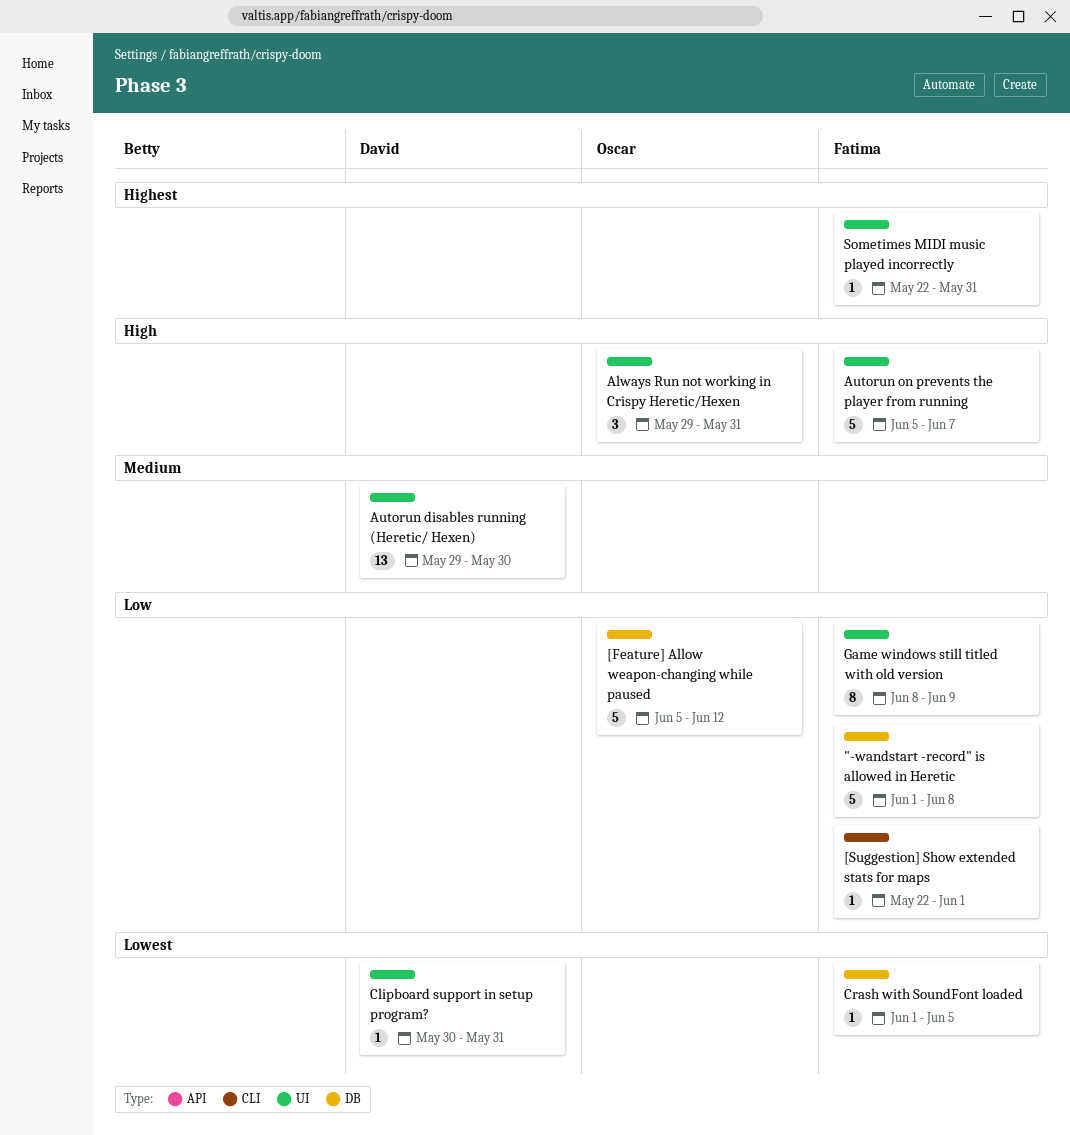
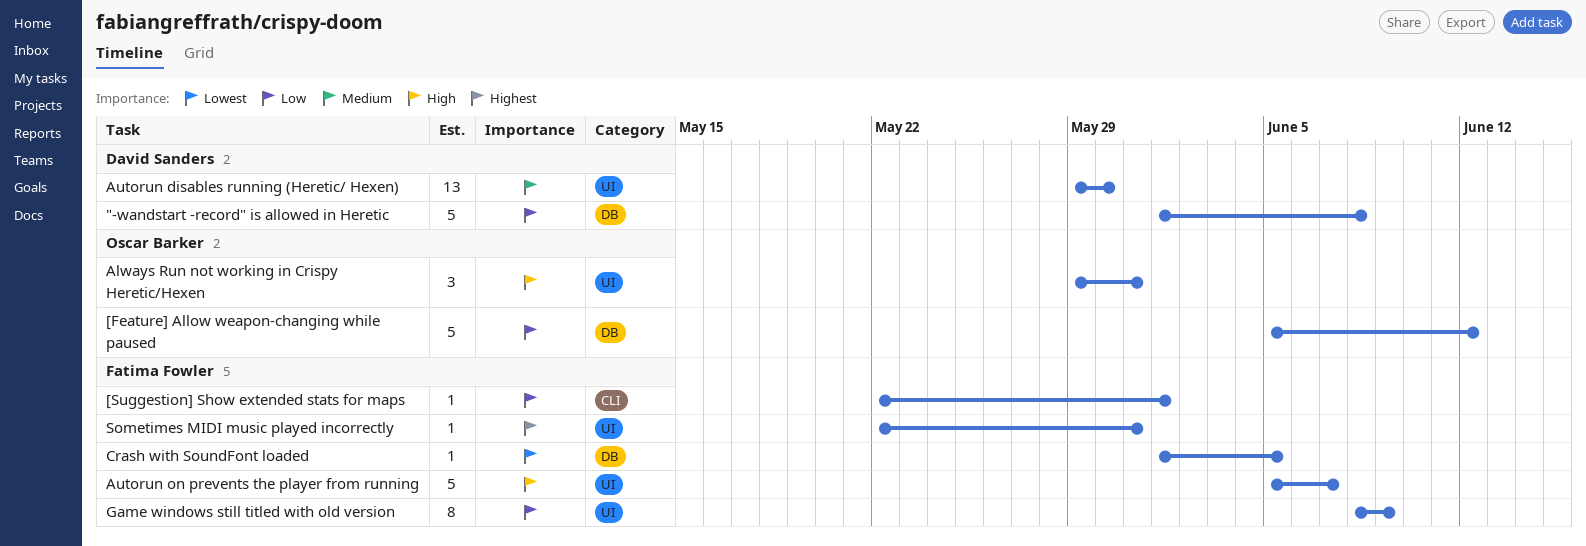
"-wandstart -record" is allowed in Heretic, owner: Fatima Fowler -> David Sanders
Clipboard support in setup program?: present -> none

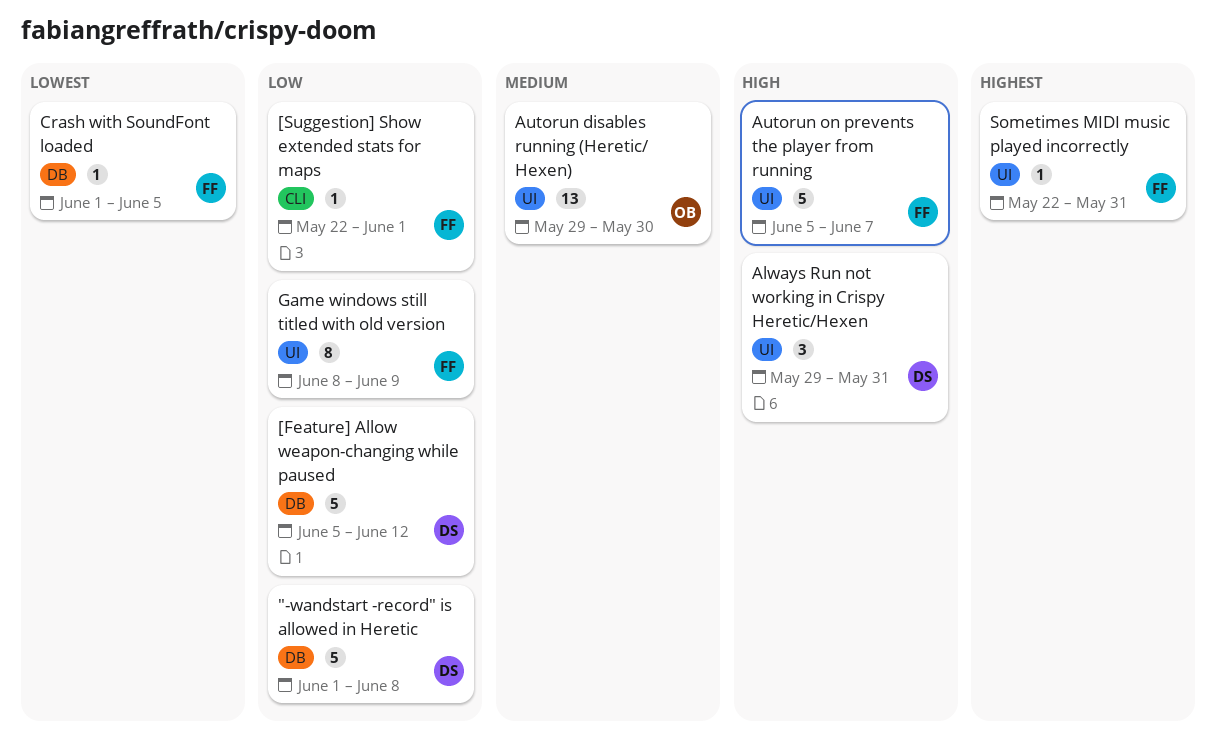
[Feature] Allow weapon-changing while paused, owner: Oscar Barker -> David Sanders
Always Run not working in Crispy Heretic/Hexen, owner: Oscar Barker -> David Sanders
Autorun disables running (Heretic/ Hexen), owner: David Sanders -> Oscar Barker

